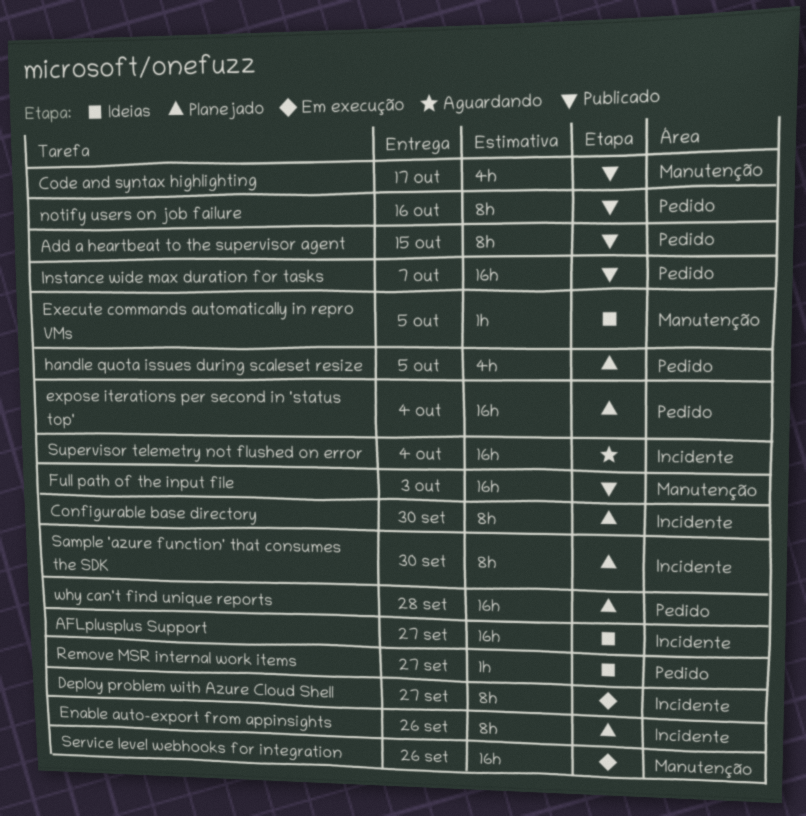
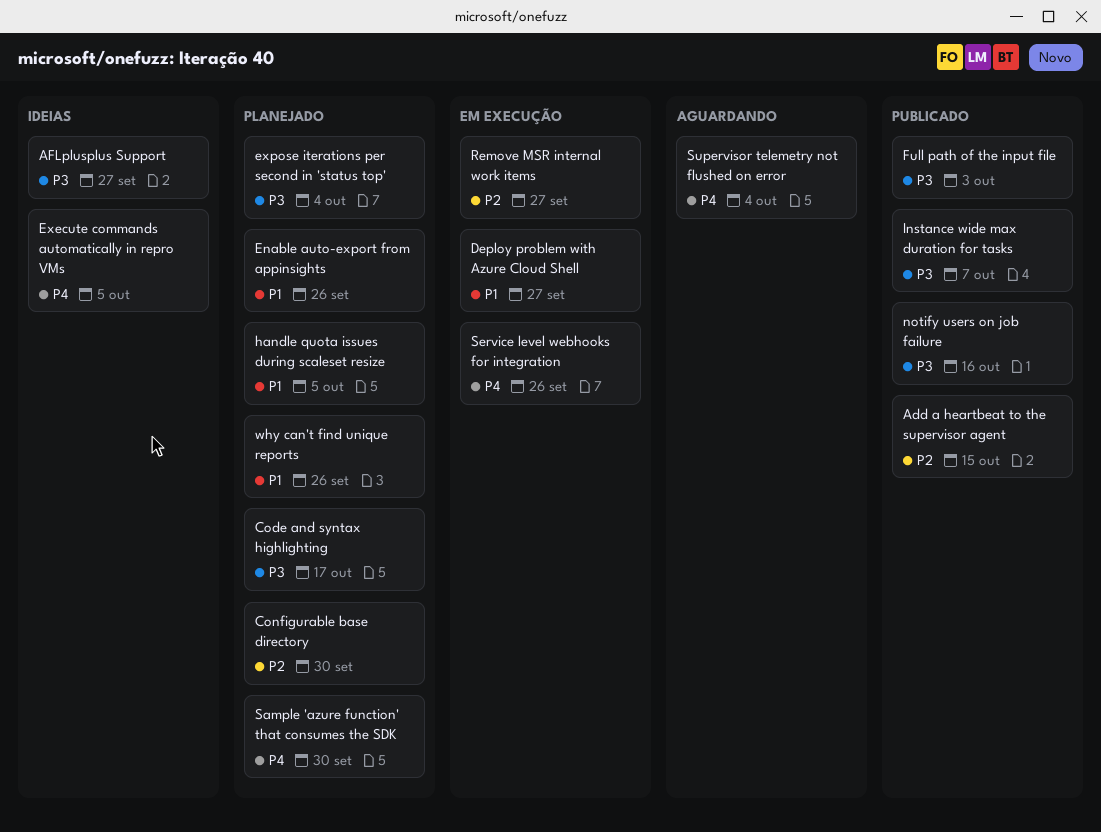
Code and syntax highlighting, status: Publicado -> Planejado
Remove MSR internal work items, status: Ideias -> Em execução
why can't find unique reports, due: Sep 28 -> Sep 26

